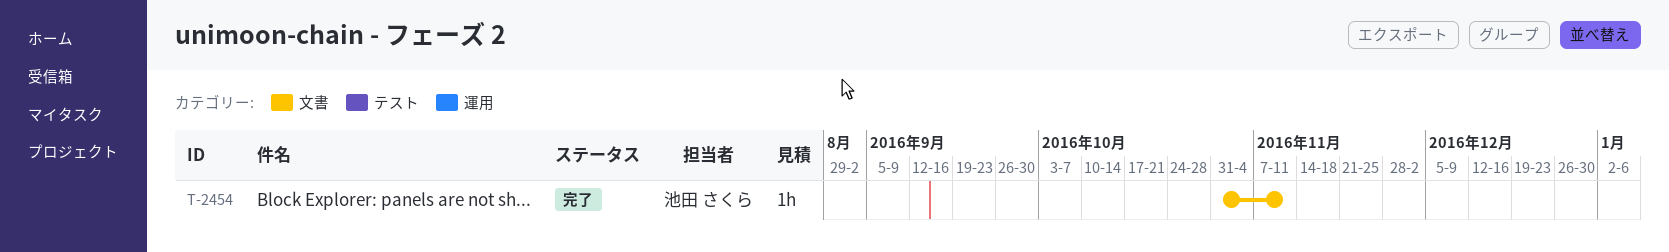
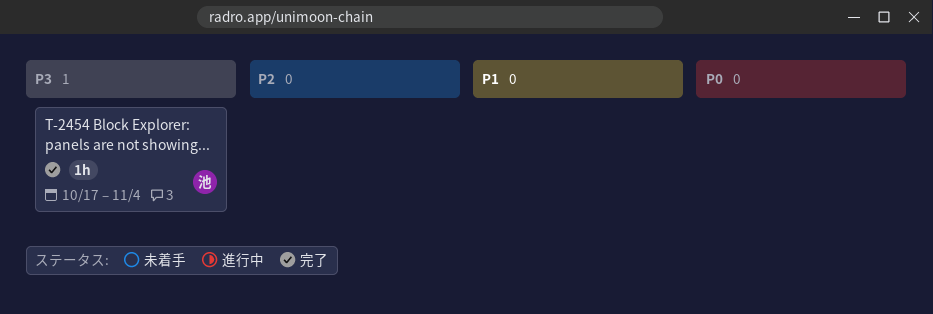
T-2454, start: Oct 31 -> Oct 17
T-2454, due: Nov 11 -> Nov 4

